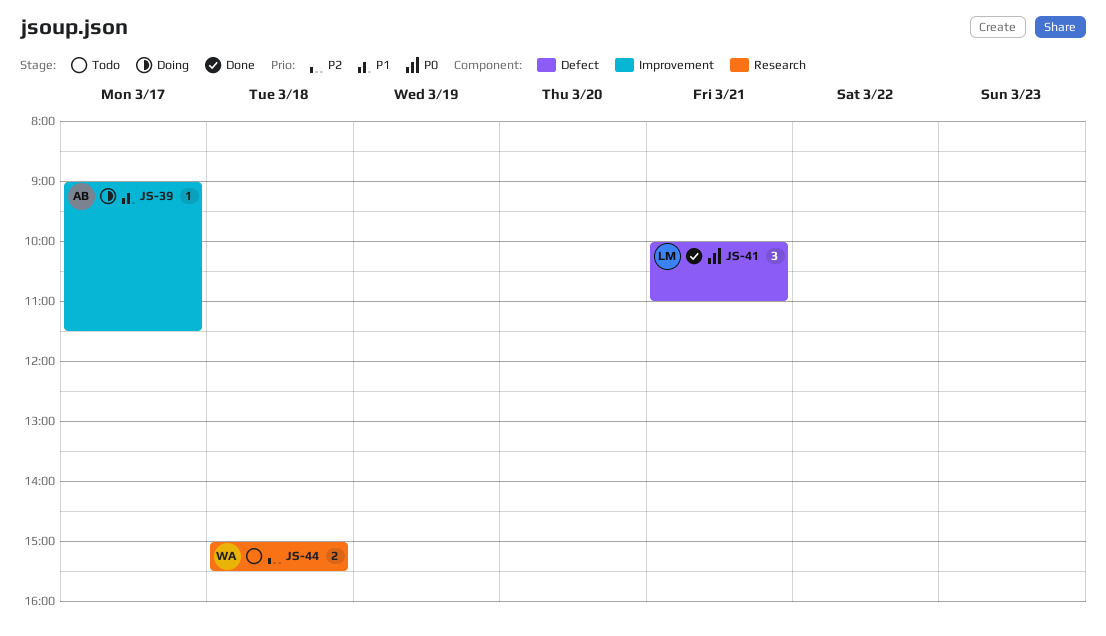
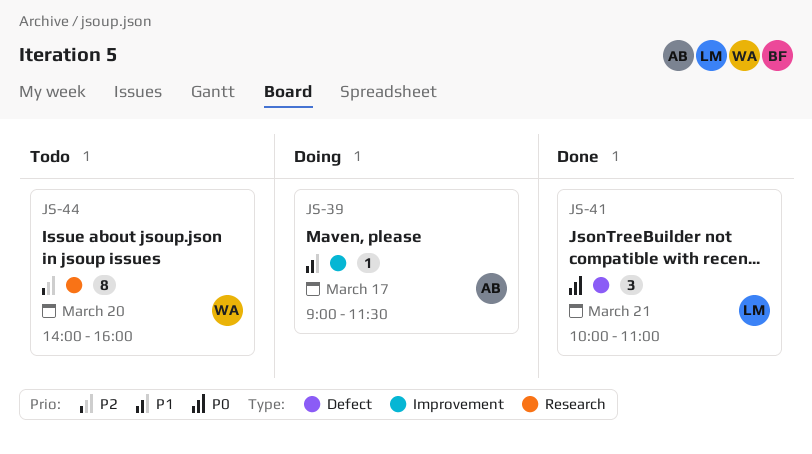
JS-44, estimate: 2 -> 8
JS-44, day: Mar 18 -> Mar 20
JS-44, begins: 15:00 -> 14:00
JS-44, ends: 15:30 -> 16:00

